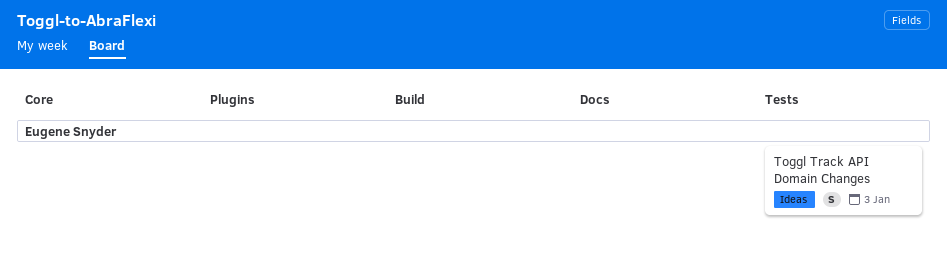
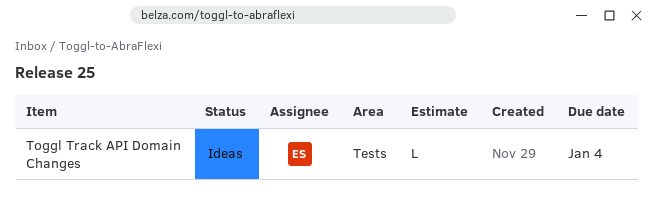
Toggl Track API Domain Changes, estimate: S -> L
Toggl Track API Domain Changes, due: Jan 3 -> Jan 4

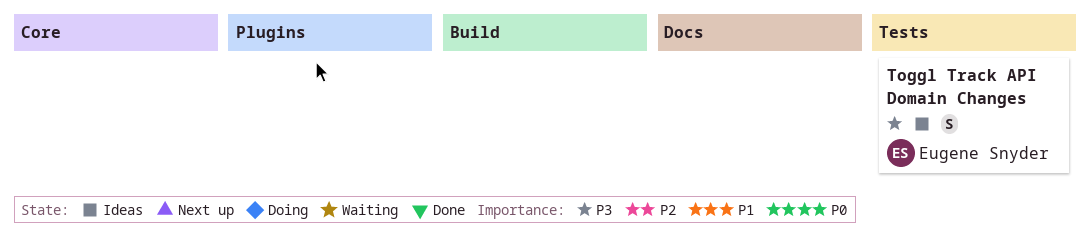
Toggl Track API Domain Changes, estimate: L -> S

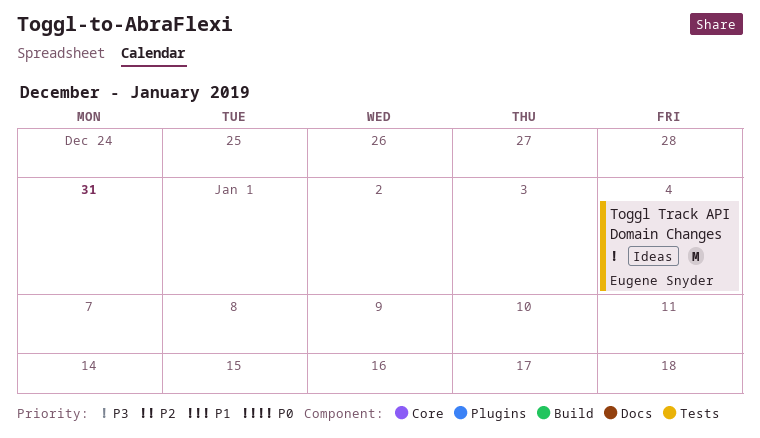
Toggl Track API Domain Changes, estimate: S -> M

